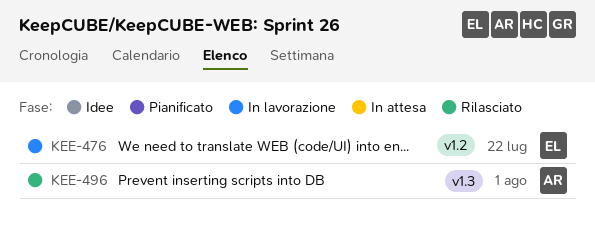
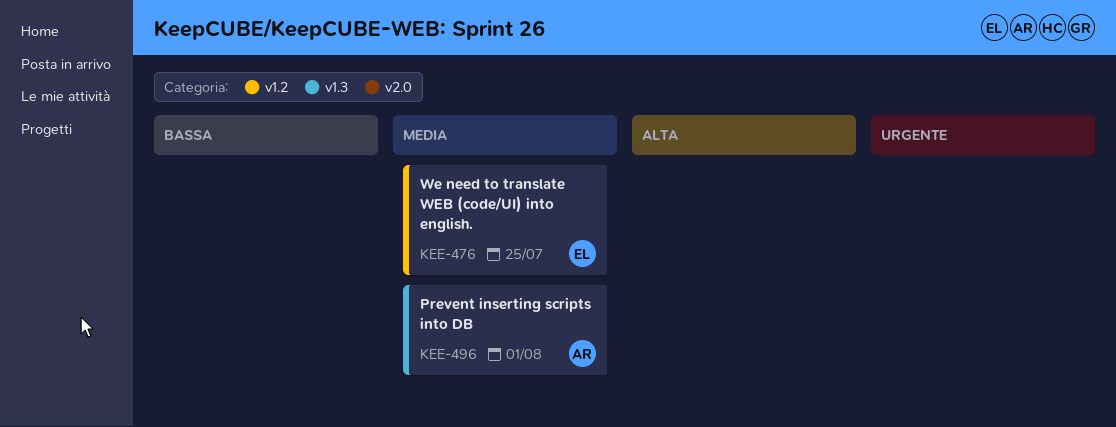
KEE-476, due: Jul 22 -> Jul 25

